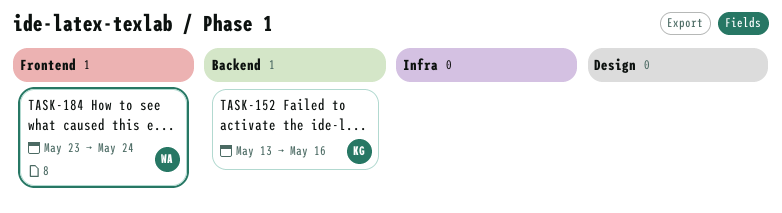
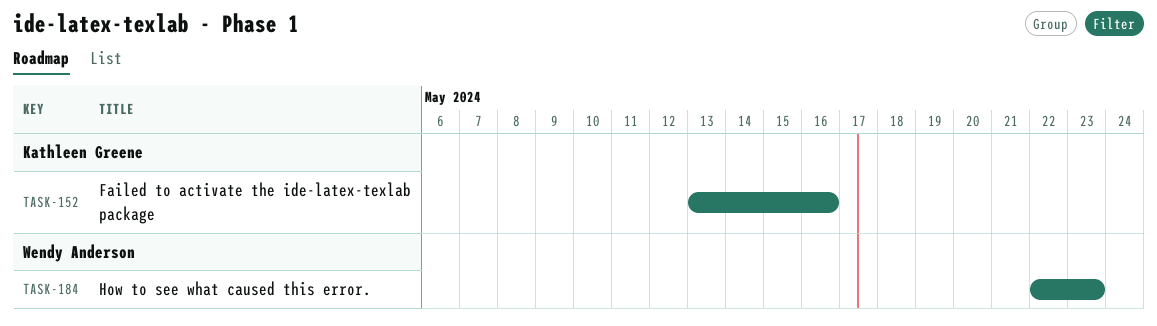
TASK-184, start: May 23 -> May 22
TASK-184, due: May 24 -> May 23

